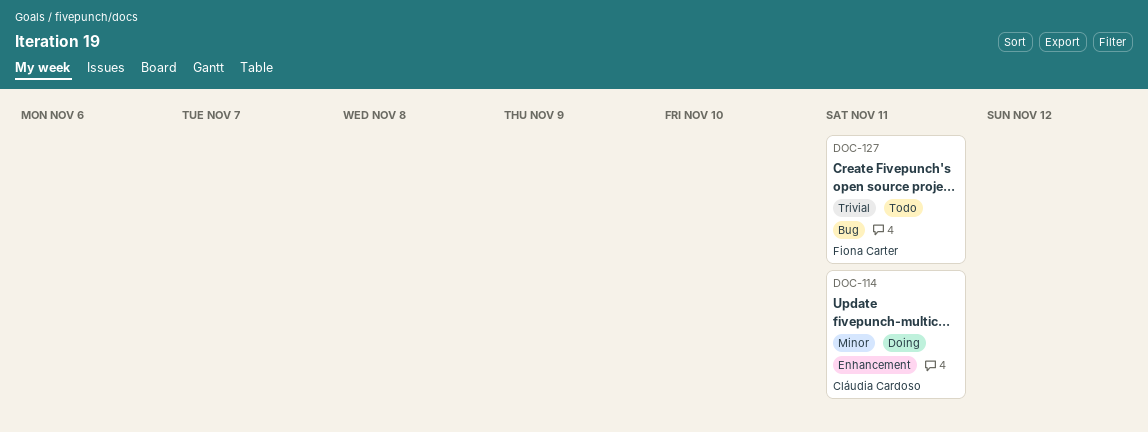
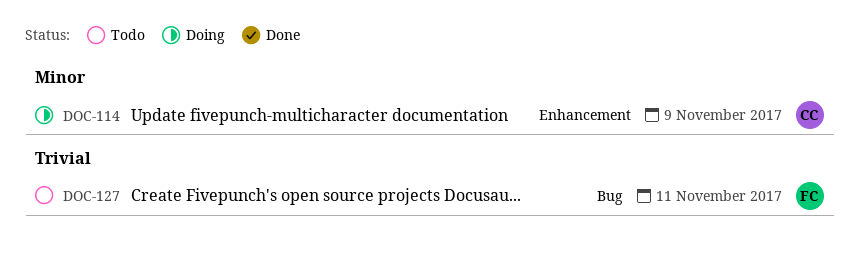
DOC-114, due: Nov 11 -> Nov 9

